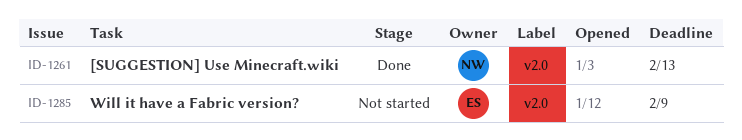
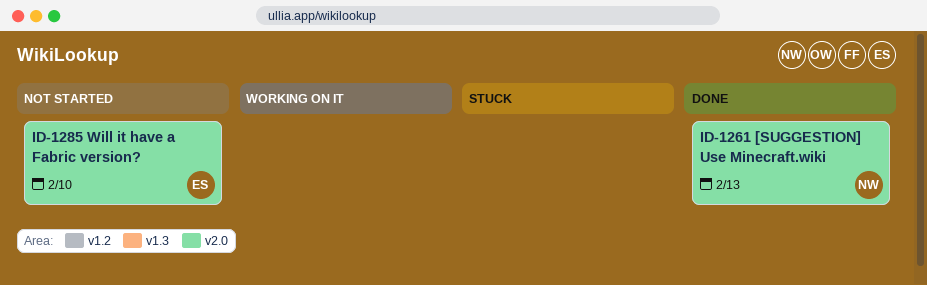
ID-1285, due: Feb 9 -> Feb 10

